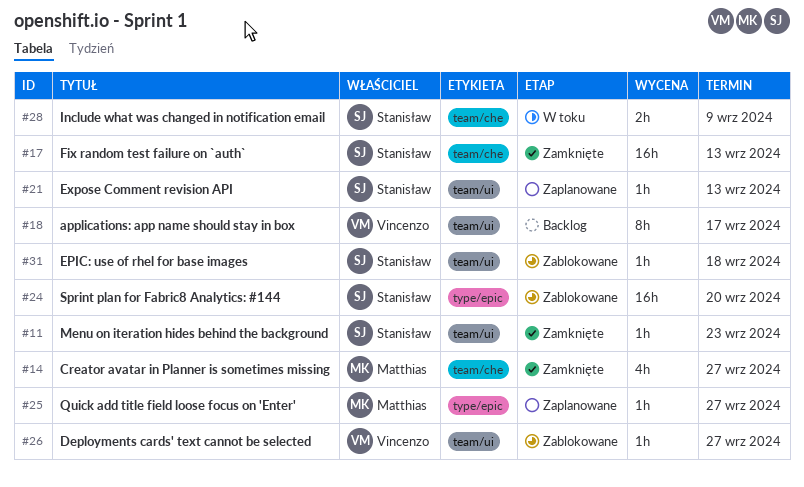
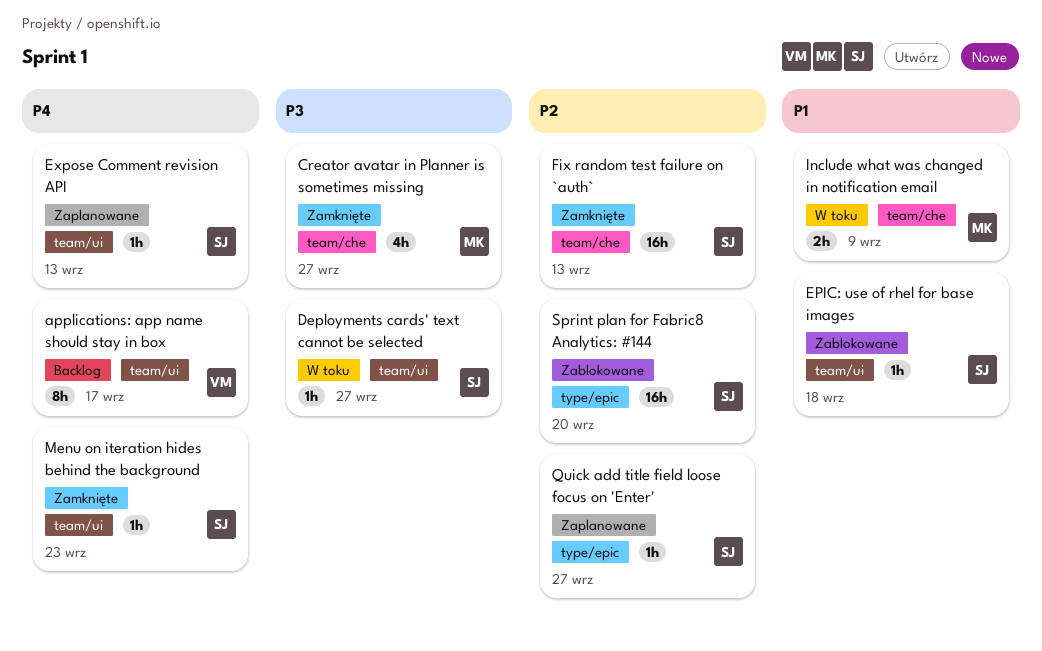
Deployments cards' text cannot be selected, status: Zablokowane -> W toku
Deployments cards' text cannot be selected, owner: Vincenzo -> Stanisław
Include what was changed in notification email, owner: Stanisław -> Matthias
Quick add title field loose focus on 'Enter', owner: Matthias -> Stanisław

